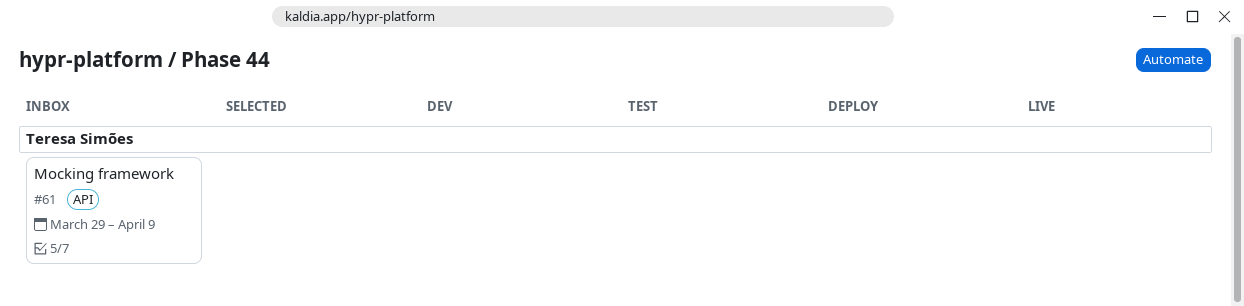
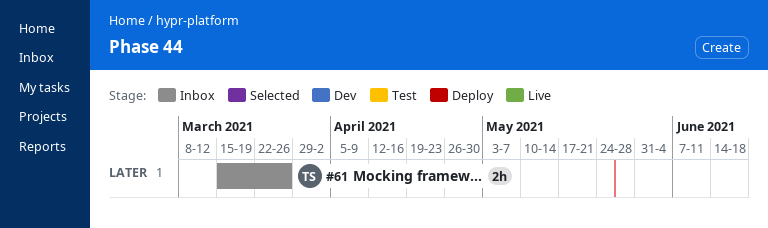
#61, start: Mar 29 -> Mar 15
#61, due: Apr 9 -> Mar 26

